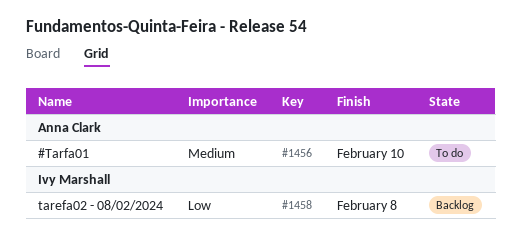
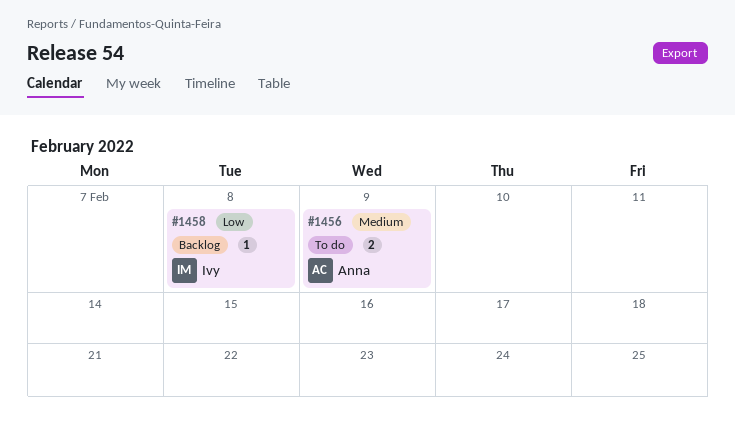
#1456, due: Feb 10 -> Feb 9

